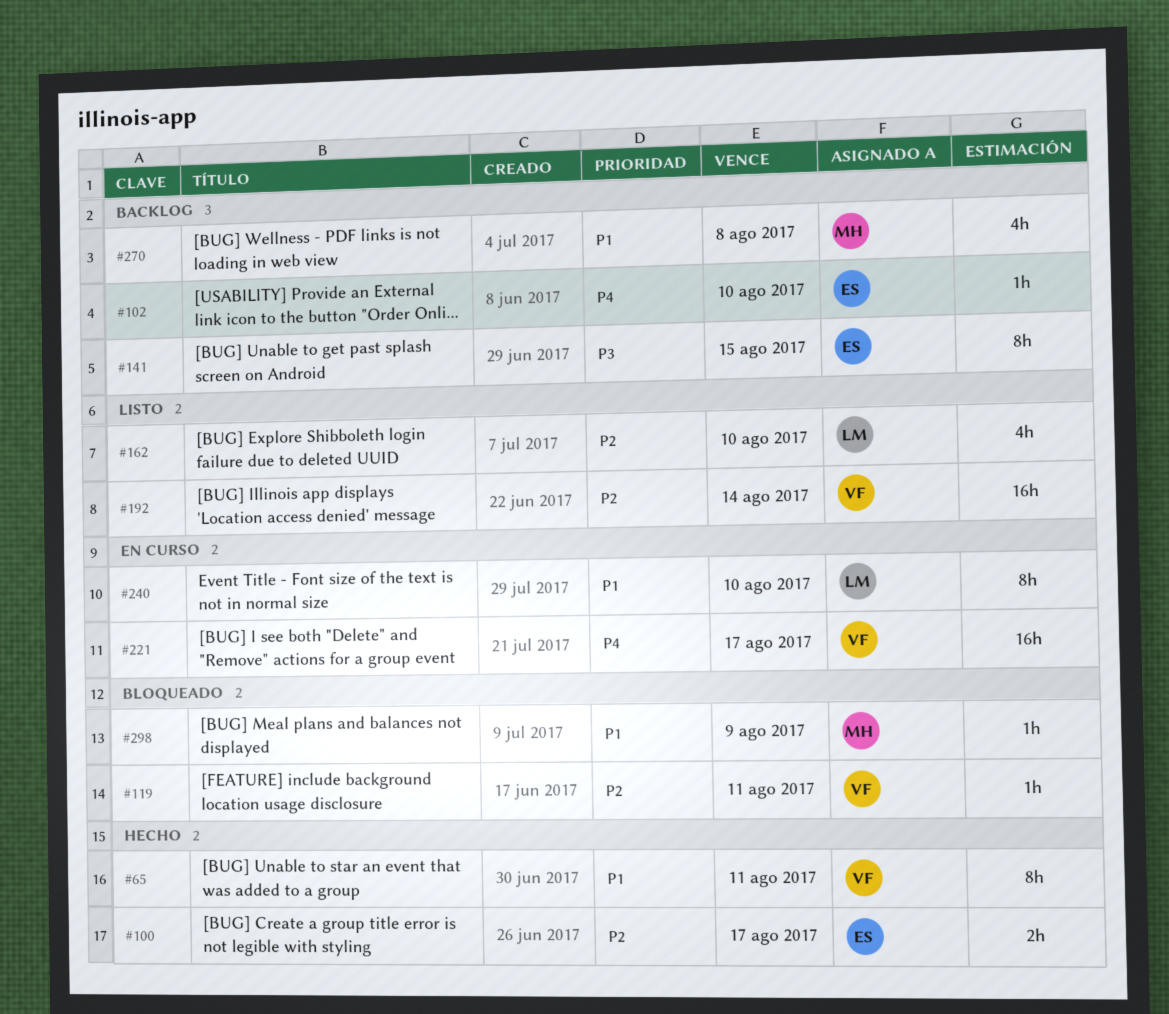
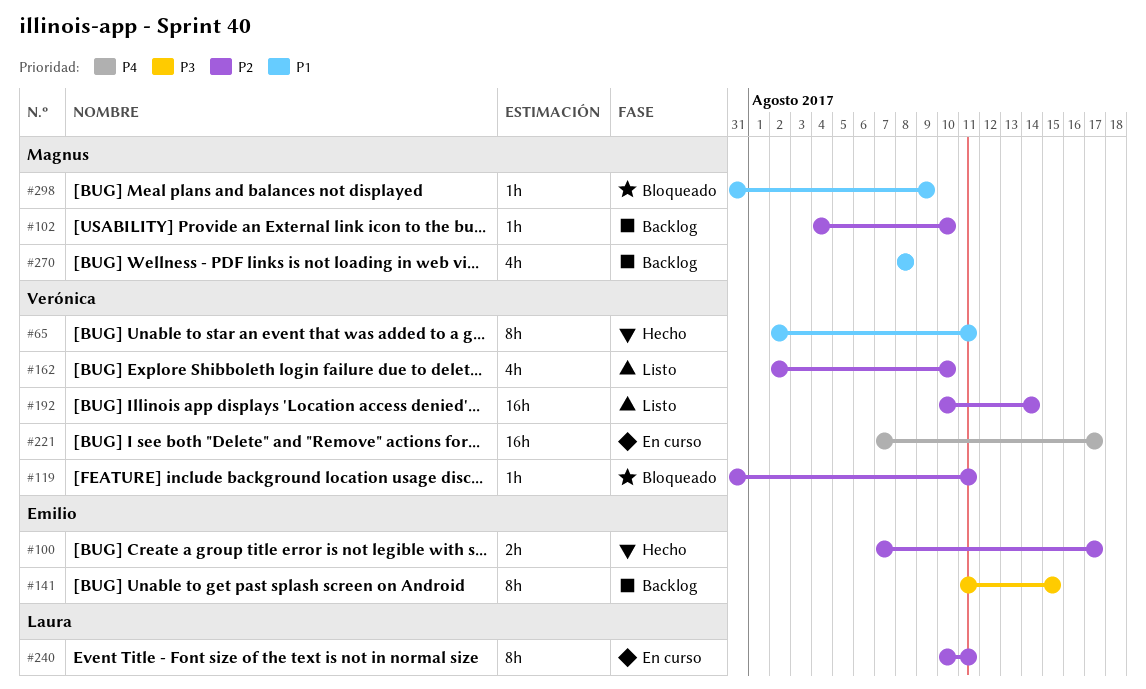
#102, owner: Emilio -> Magnus
#102, priority: P4 -> P2
#162, owner: Laura -> Verónica
#240, priority: P1 -> P2
#240, due: Aug 10 -> Aug 11

